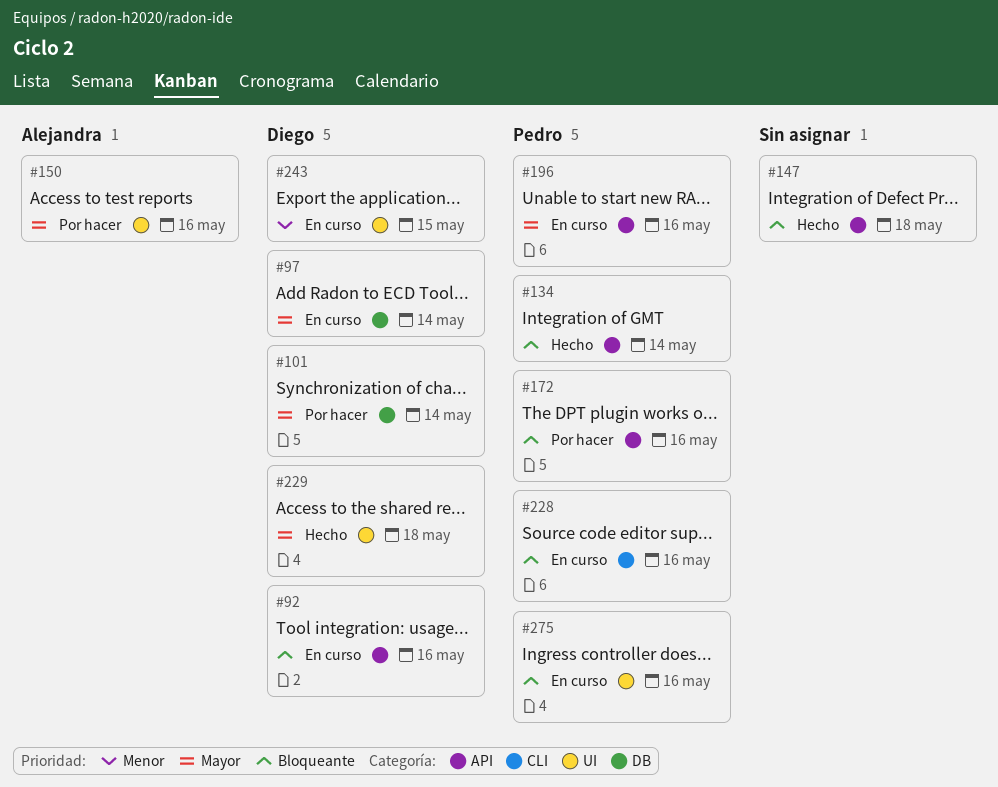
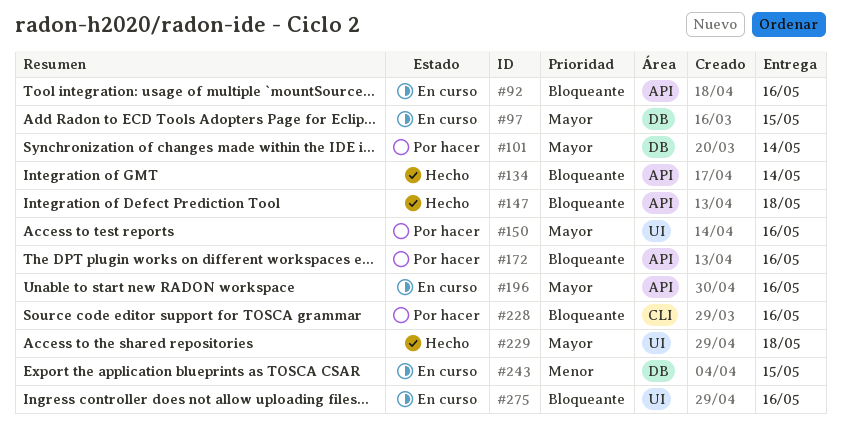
#97, due: May 14 -> May 15
#228, status: En curso -> Por hacer
#243, label: UI -> DB

